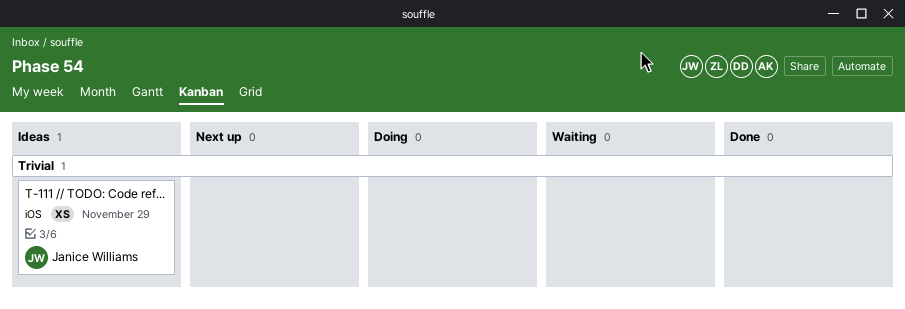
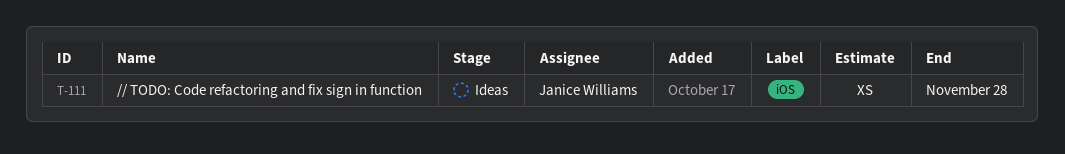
T-111, due: Nov 29 -> Nov 28

